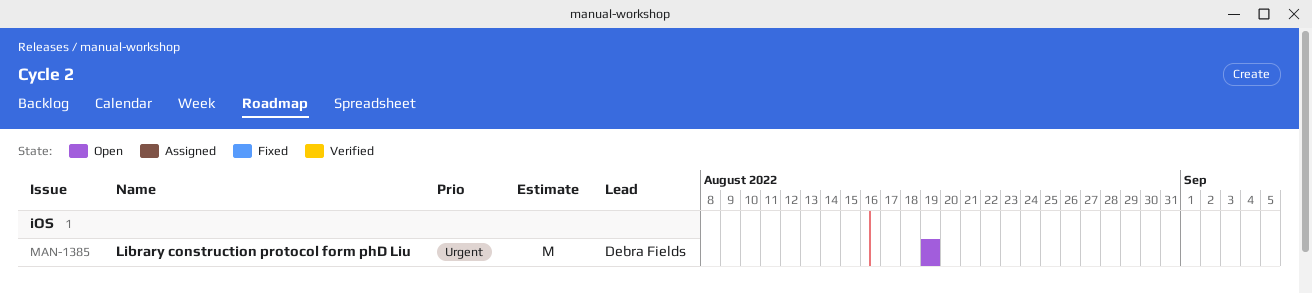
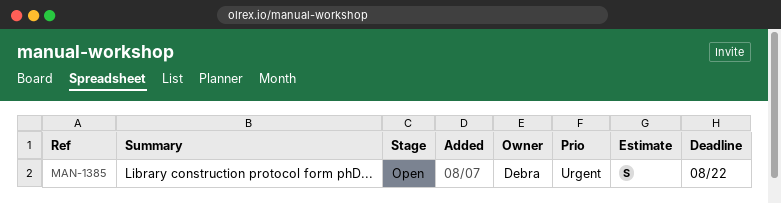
MAN-1385, estimate: M -> S
MAN-1385, due: Aug 19 -> Aug 22

